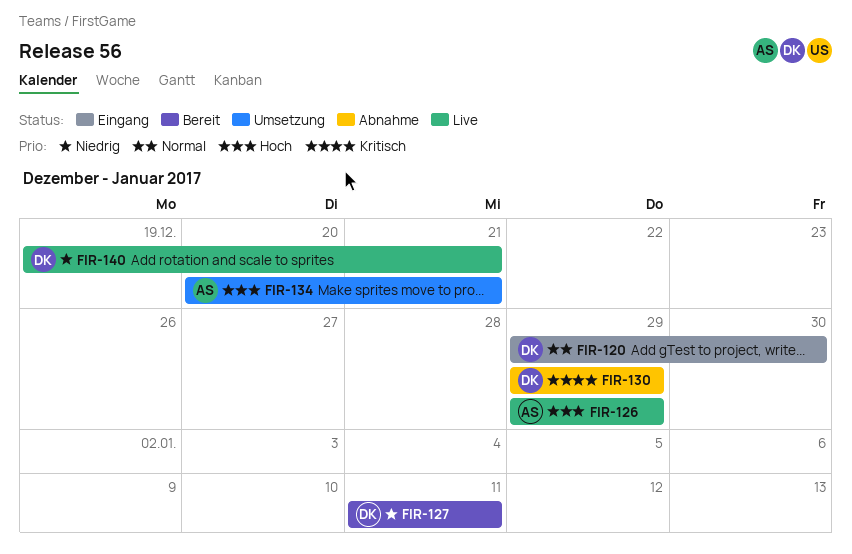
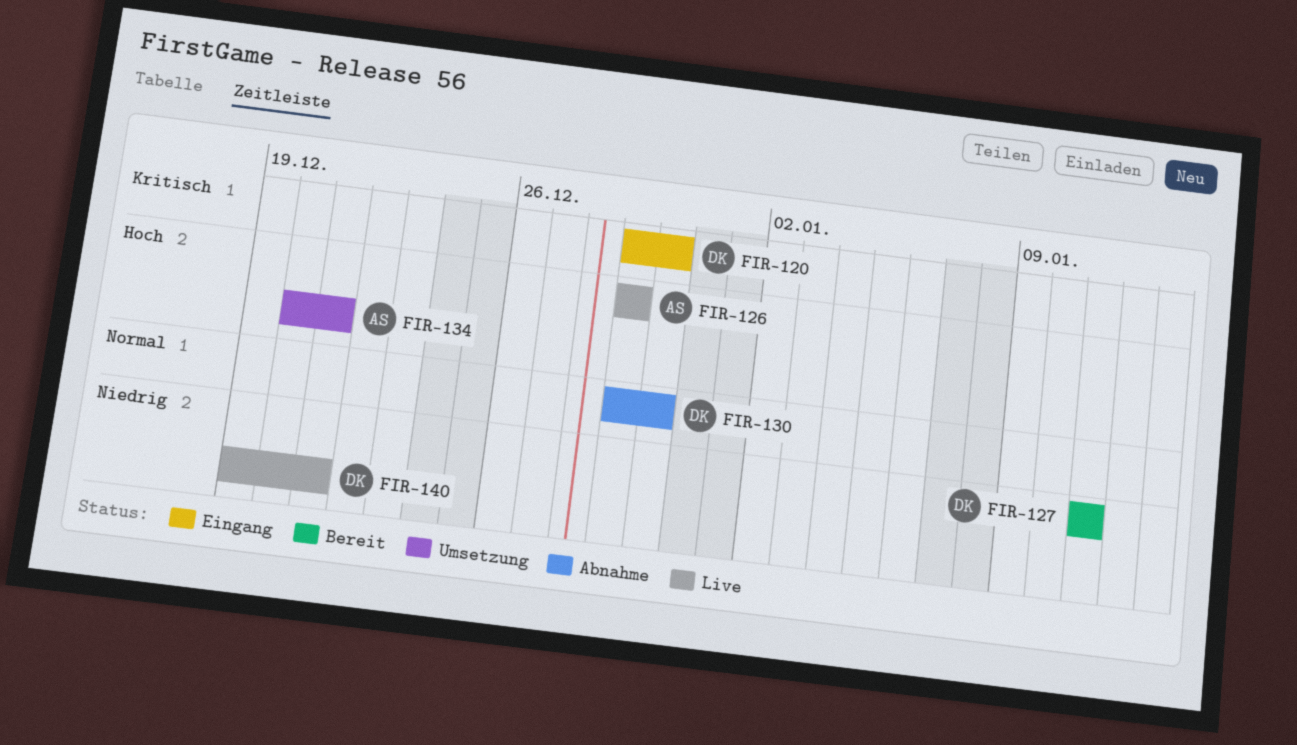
FIR-120, priority: Normal -> Kritisch
FIR-130, priority: Kritisch -> Normal
FIR-130, due: Dec 29 -> Dec 30

